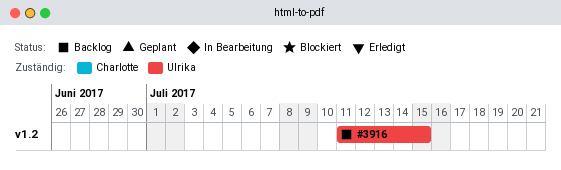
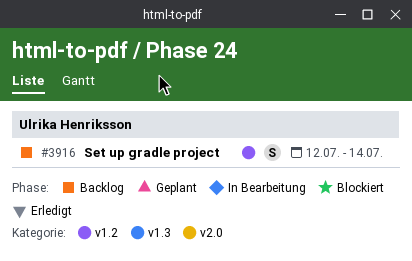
#3916, start: Jul 11 -> Jul 12
#3916, due: Jul 15 -> Jul 14

